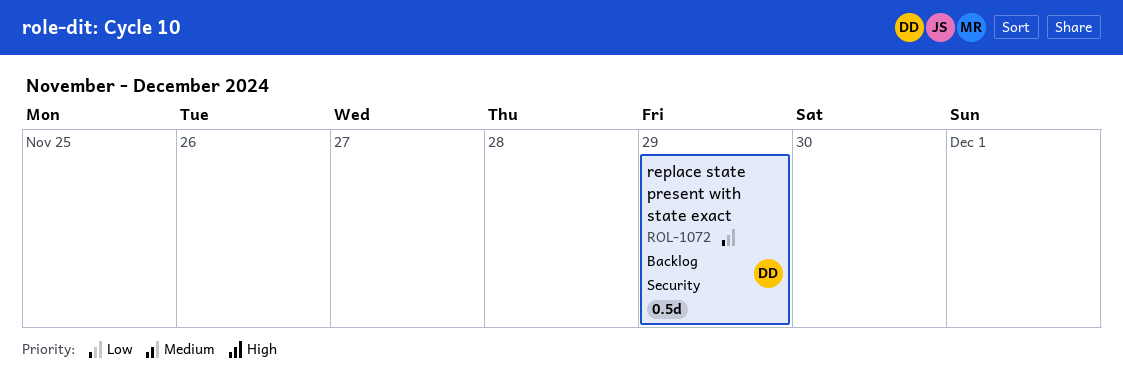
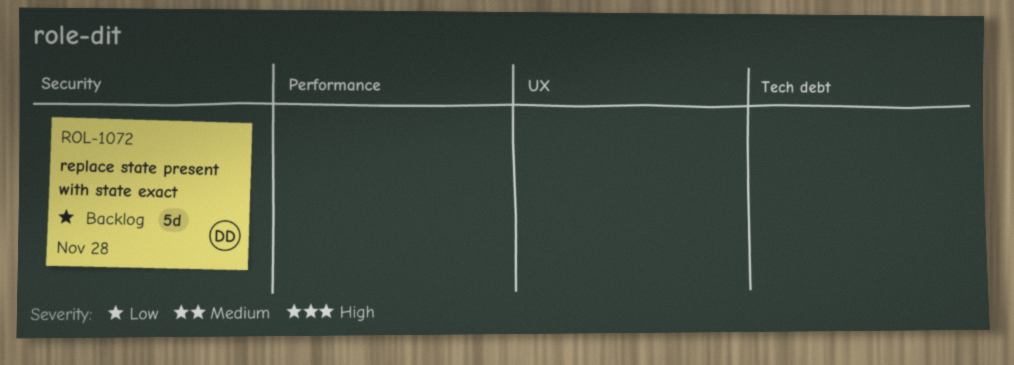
ROL-1072, estimate: 0.5d -> 5d
ROL-1072, due: Nov 29 -> Nov 28

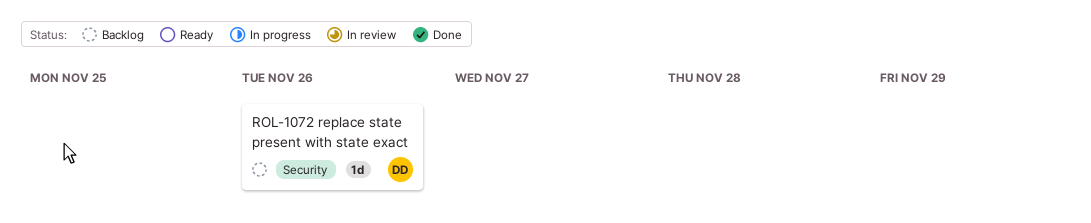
ROL-1072, estimate: 5d -> 1d
ROL-1072, due: Nov 28 -> Nov 26

